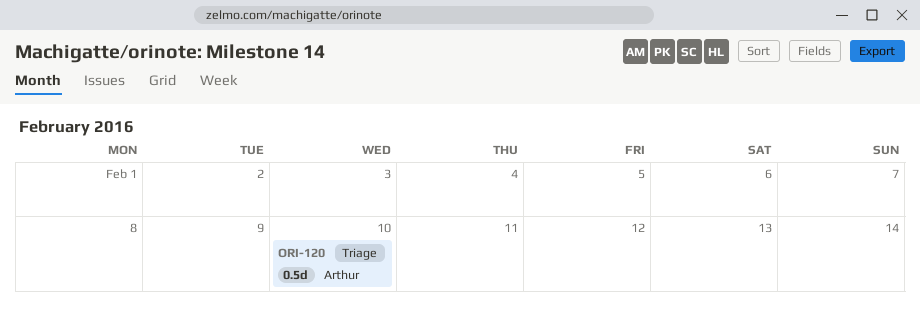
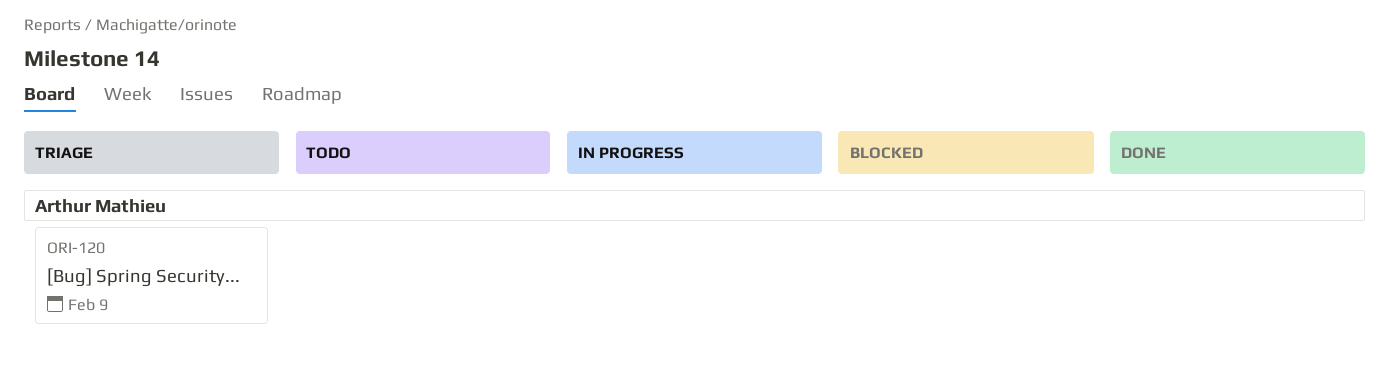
ORI-120, due: Feb 10 -> Feb 9

